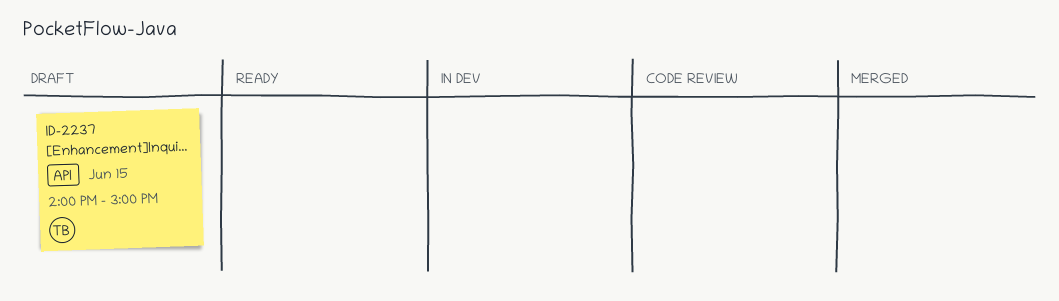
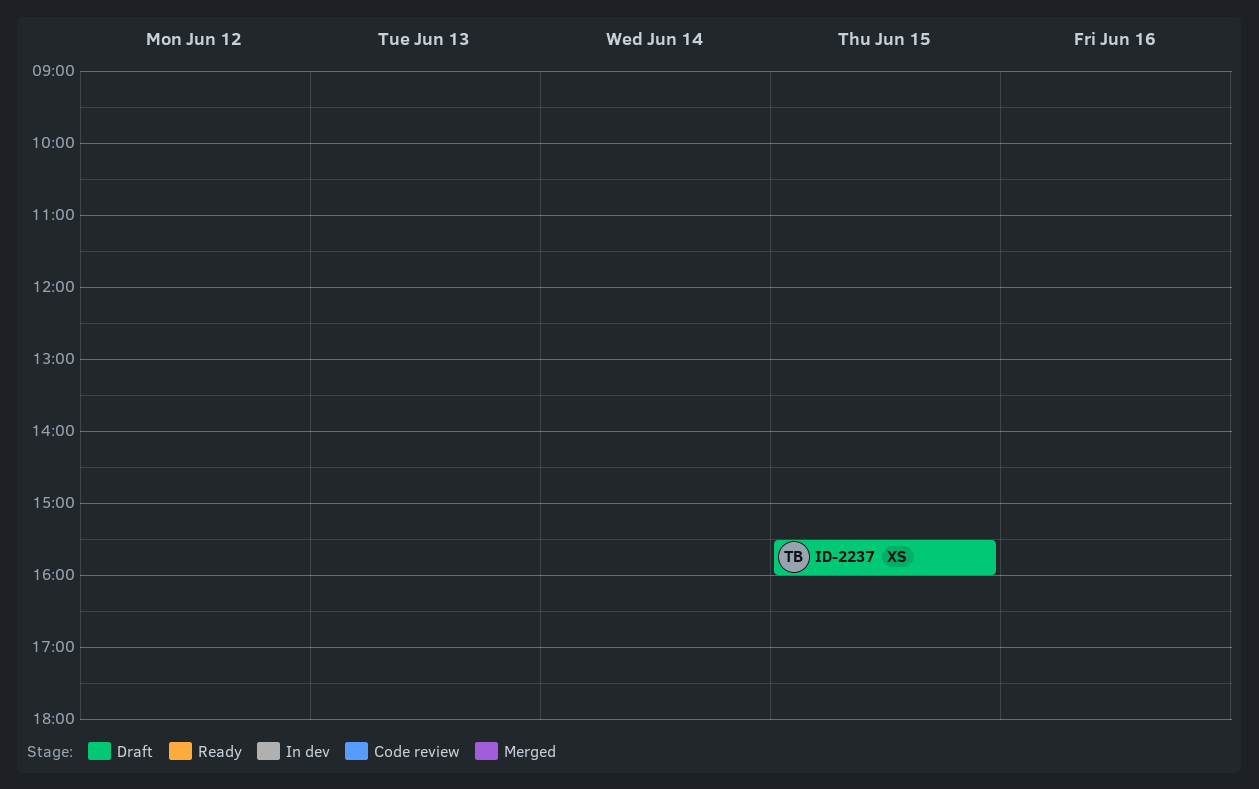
ID-2237, begins: 14:00 -> 15:30
ID-2237, ends: 15:00 -> 16:00

